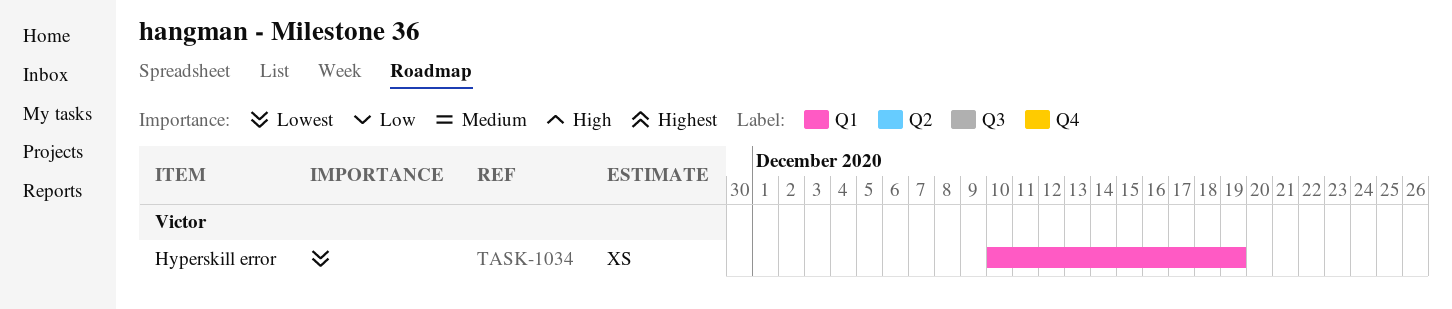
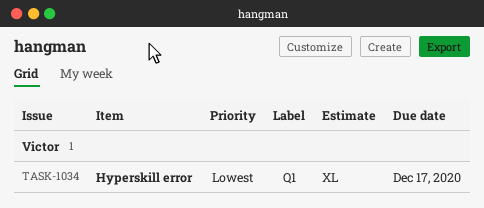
TASK-1034, estimate: XS -> XL
TASK-1034, due: Dec 19 -> Dec 17

